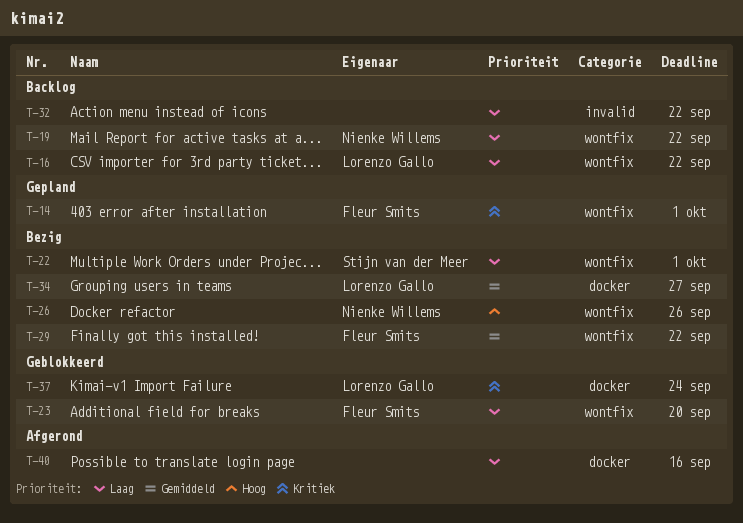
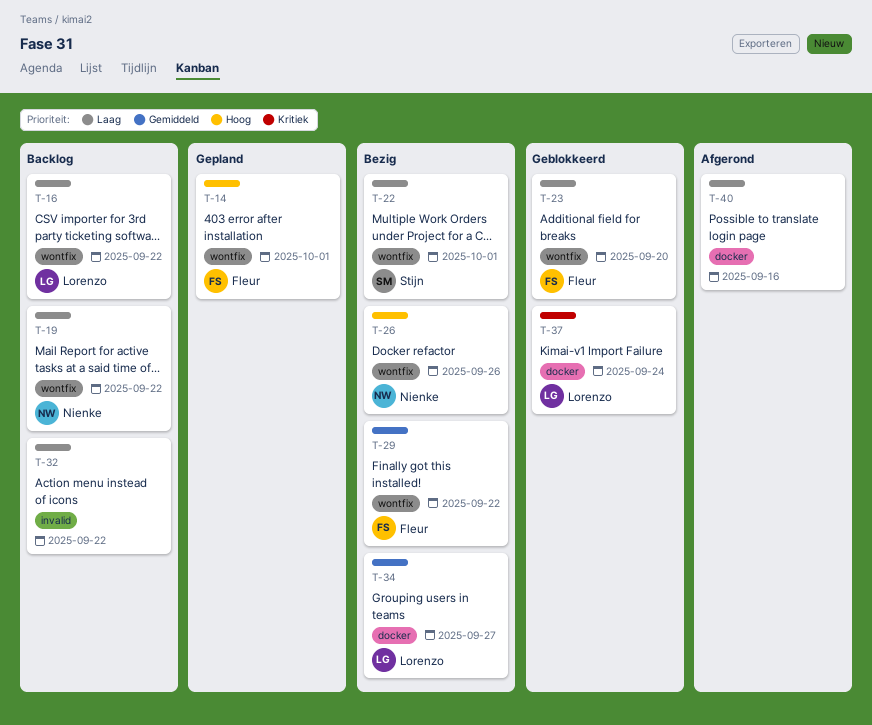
T-14, priority: Kritiek -> Hoog

